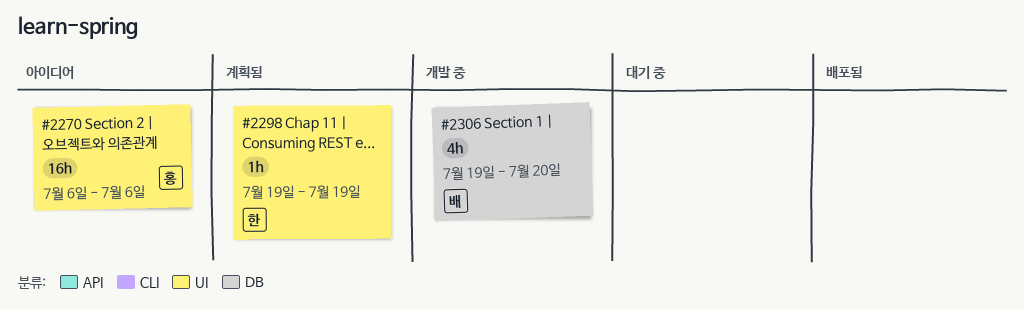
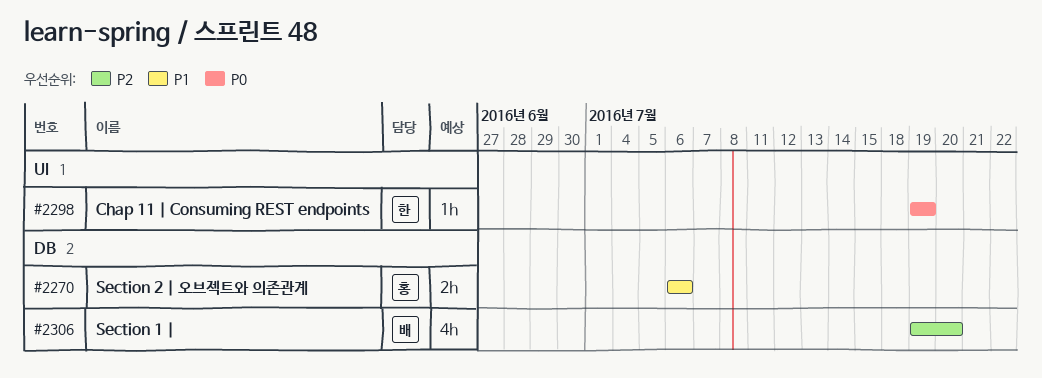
#2270, label: UI -> DB
#2270, estimate: 16h -> 2h

